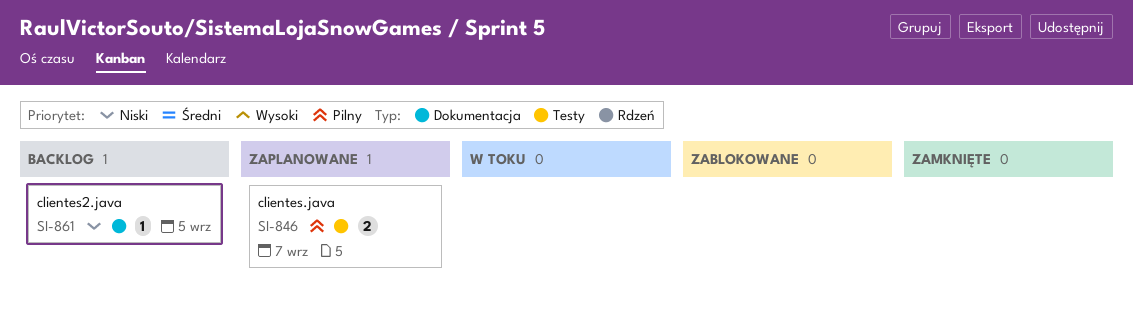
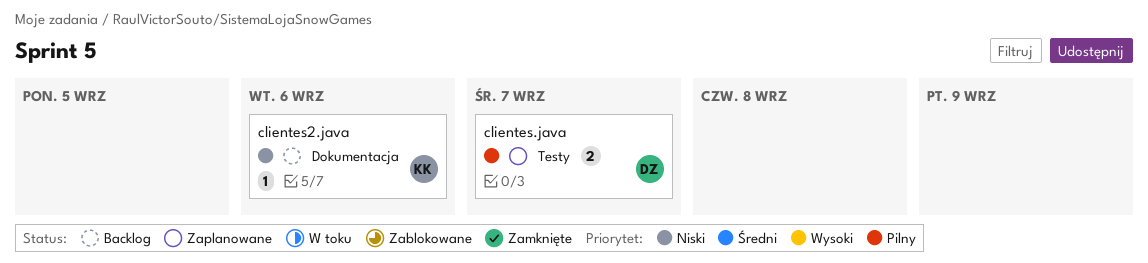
clientes2.java, due: Sep 5 -> Sep 6

